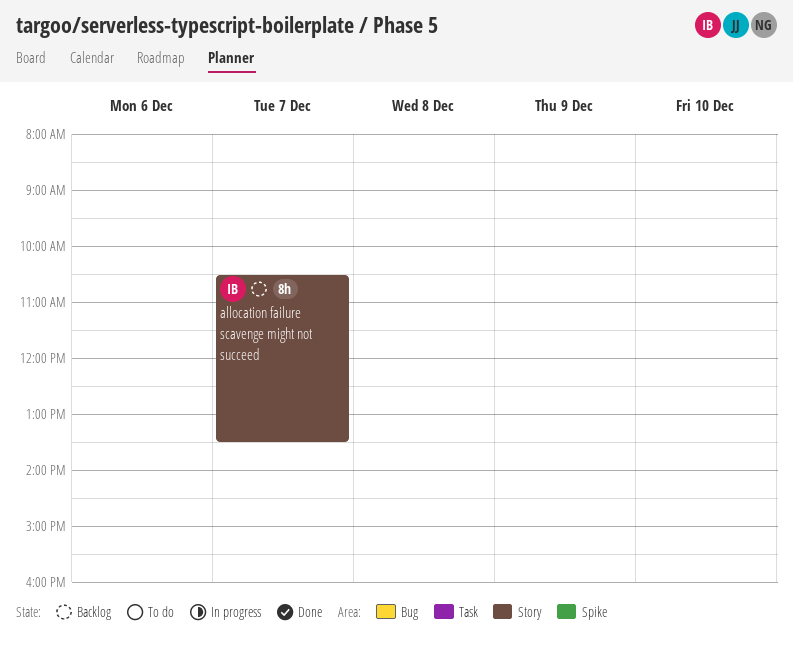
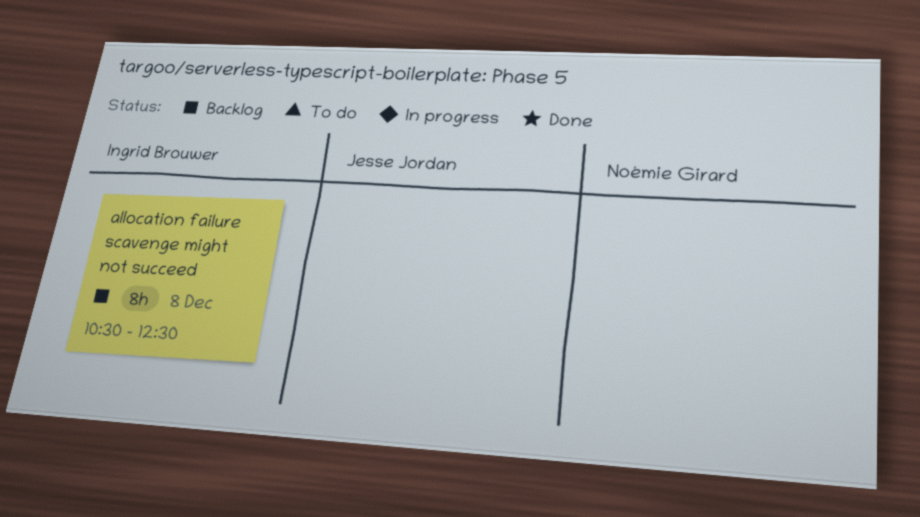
allocation failure scavenge might not succeed, day: Dec 7 -> Dec 8
allocation failure scavenge might not succeed, ends: 13:30 -> 12:30

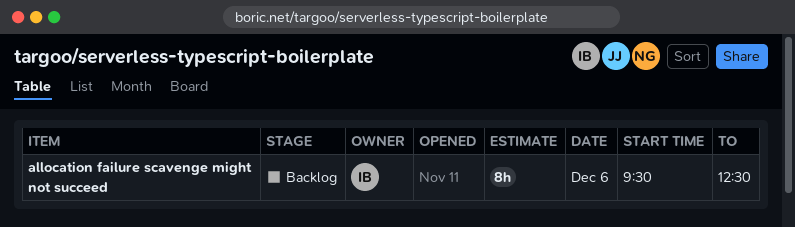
allocation failure scavenge might not succeed, day: Dec 8 -> Dec 6
allocation failure scavenge might not succeed, begins: 10:30 -> 09:30

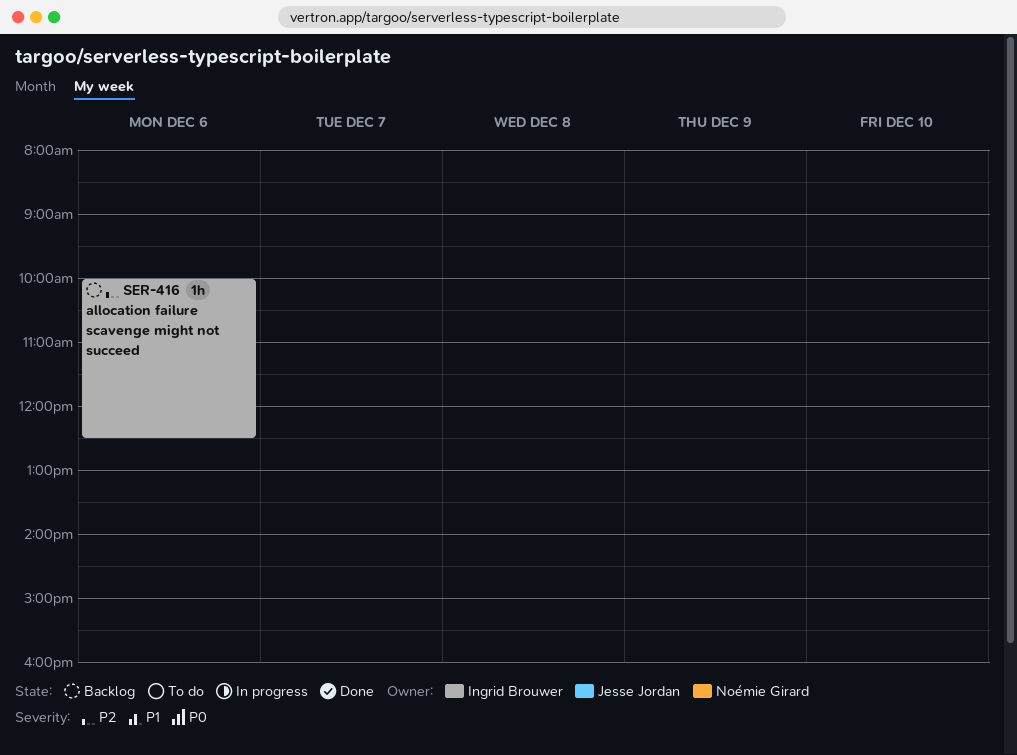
allocation failure scavenge might not succeed, estimate: 8h -> 1h
allocation failure scavenge might not succeed, begins: 09:30 -> 10:00

